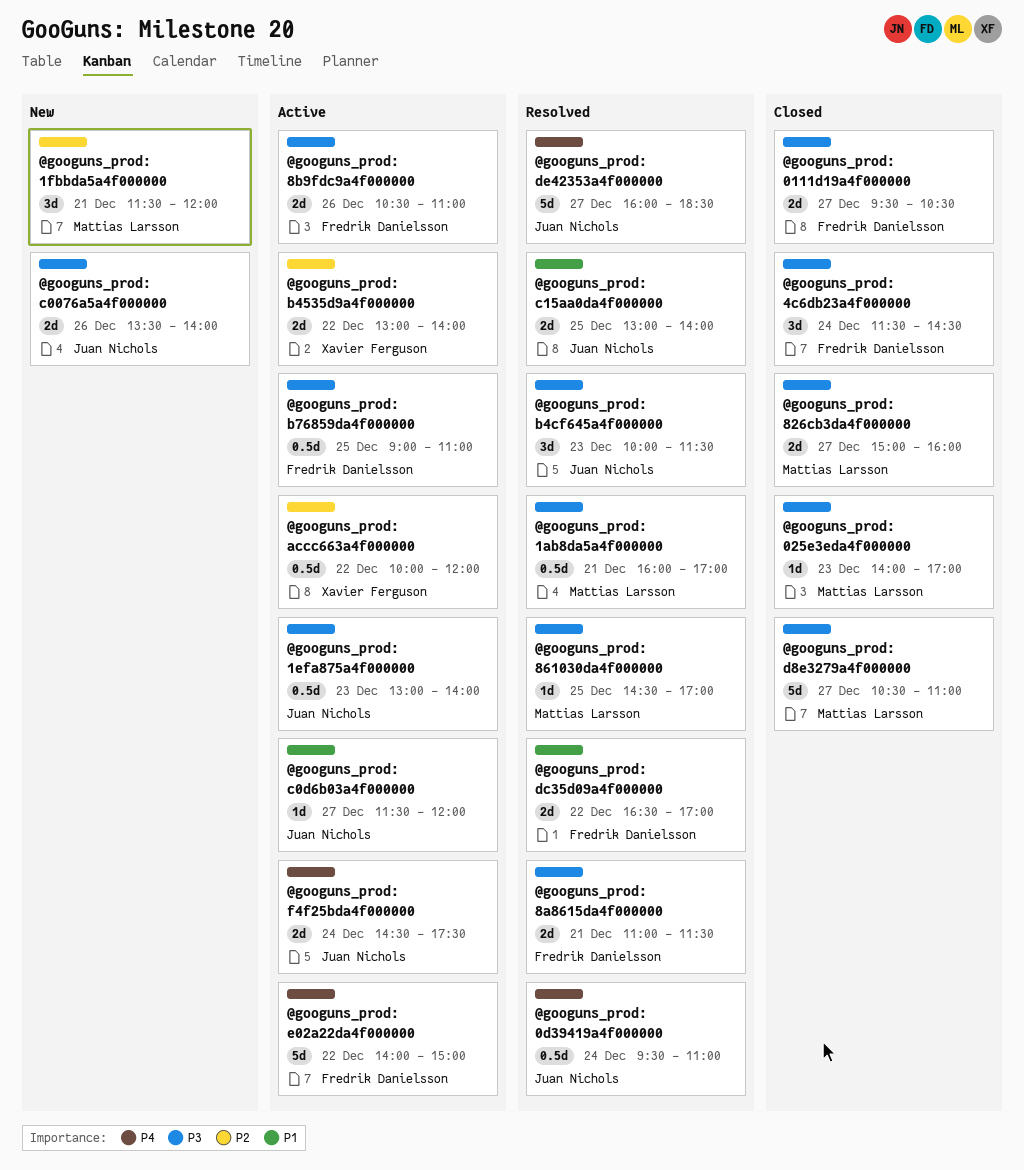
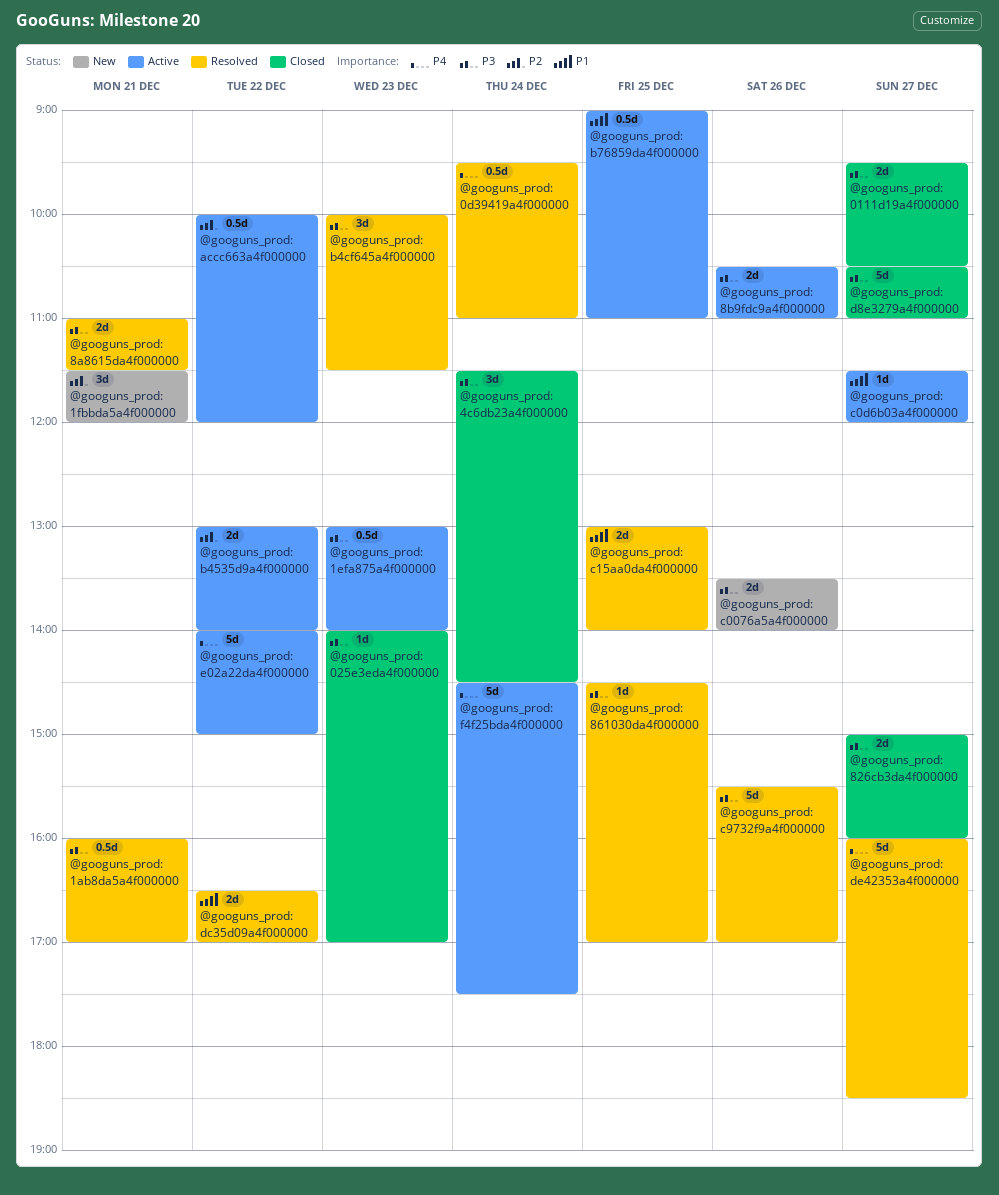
@googuns_prod: b76859da4f000000, priority: P3 -> P1
@googuns_prod: c9732f9a4f000000: none -> present
@googuns_prod: f4f25bda4f000000, estimate: 2d -> 5d

